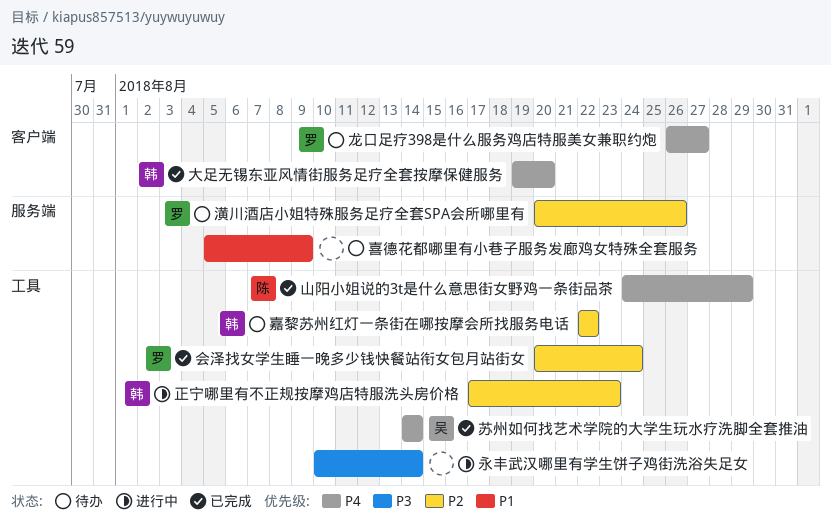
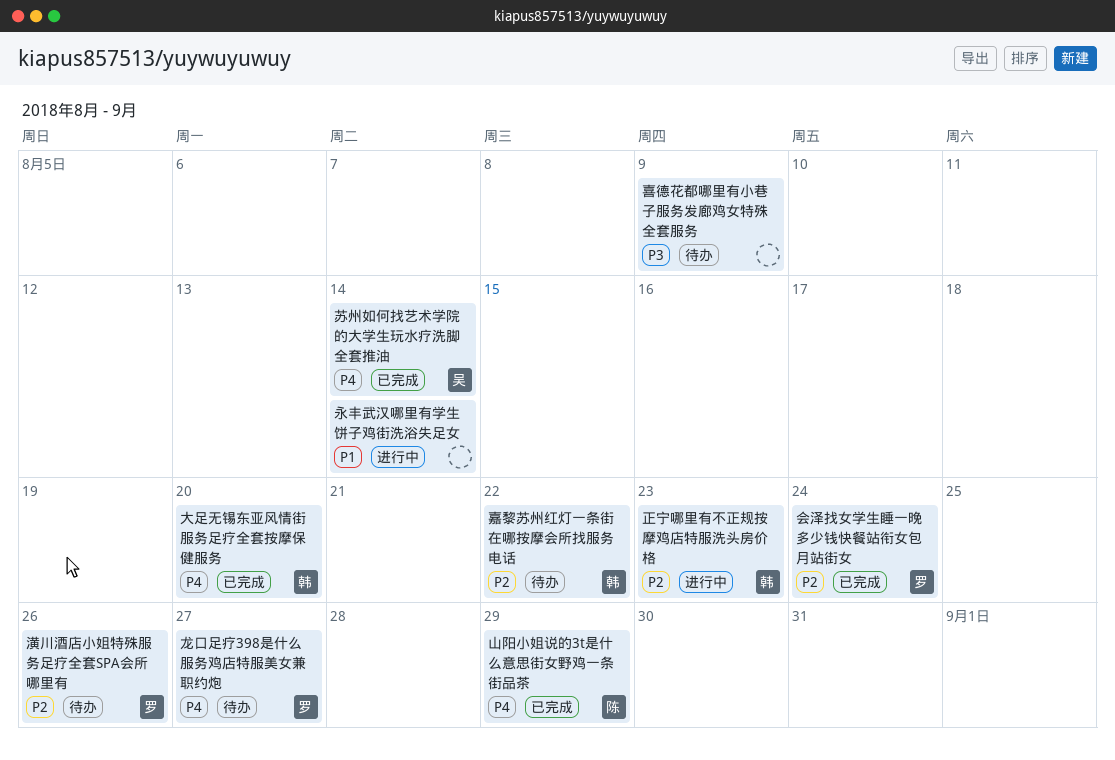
喜德花都哪里有小巷子服务发廊鸡女特殊全套服务, priority: P1 -> P3
永丰武汉哪里有学生饼子鸡街洗浴失足女, priority: P3 -> P1

